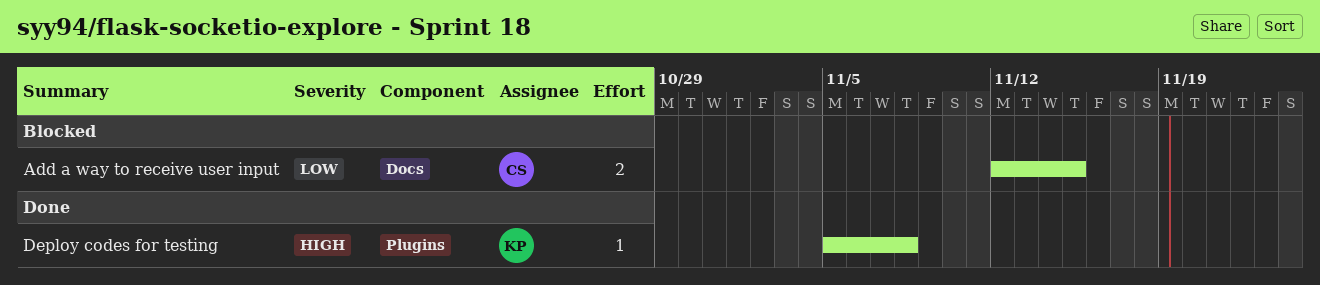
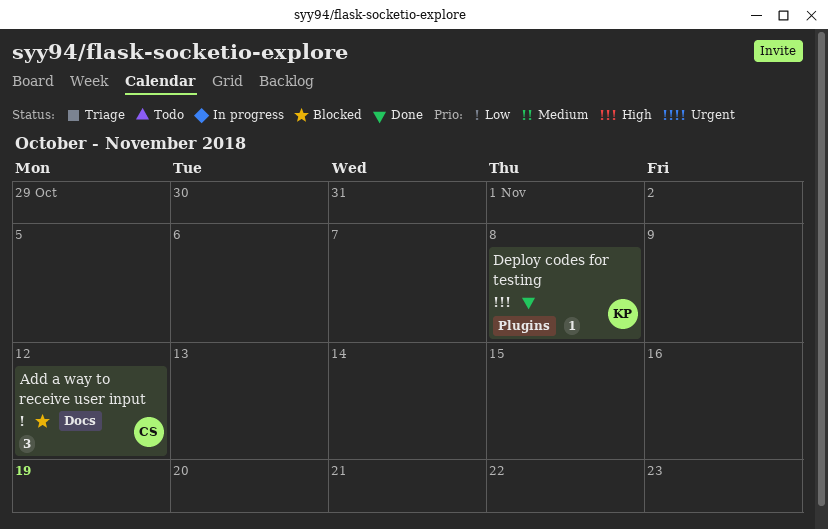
Add a way to receive user input, estimate: 2 -> 3
Add a way to receive user input, due: Nov 15 -> Nov 12

